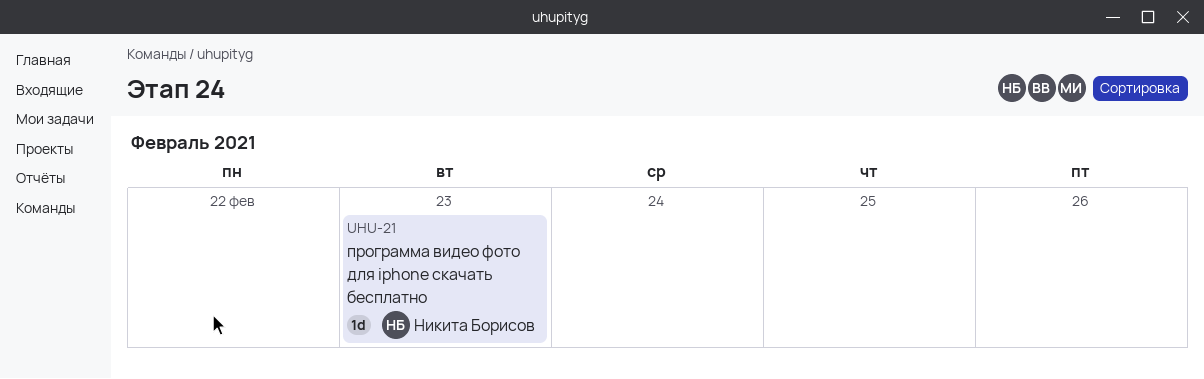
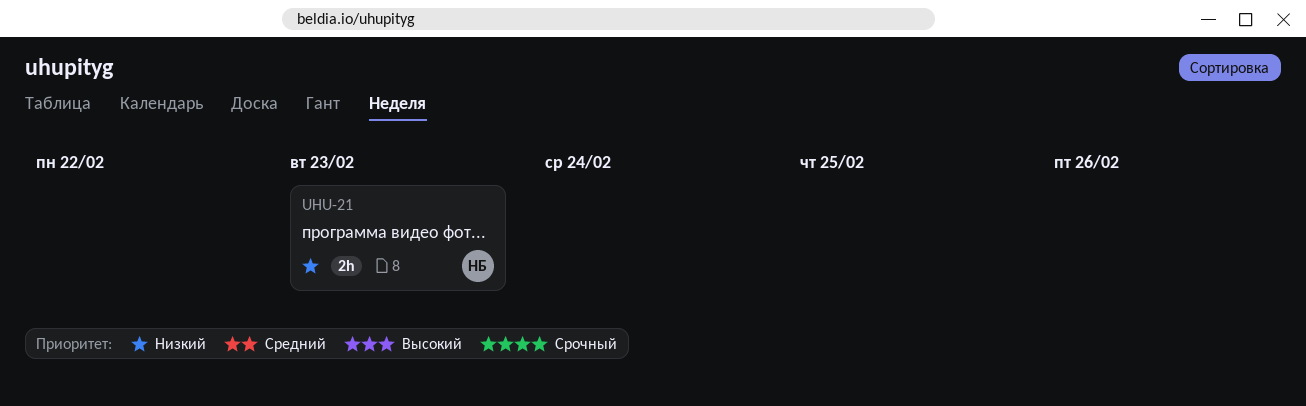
UHU-21, estimate: 1d -> 2h

